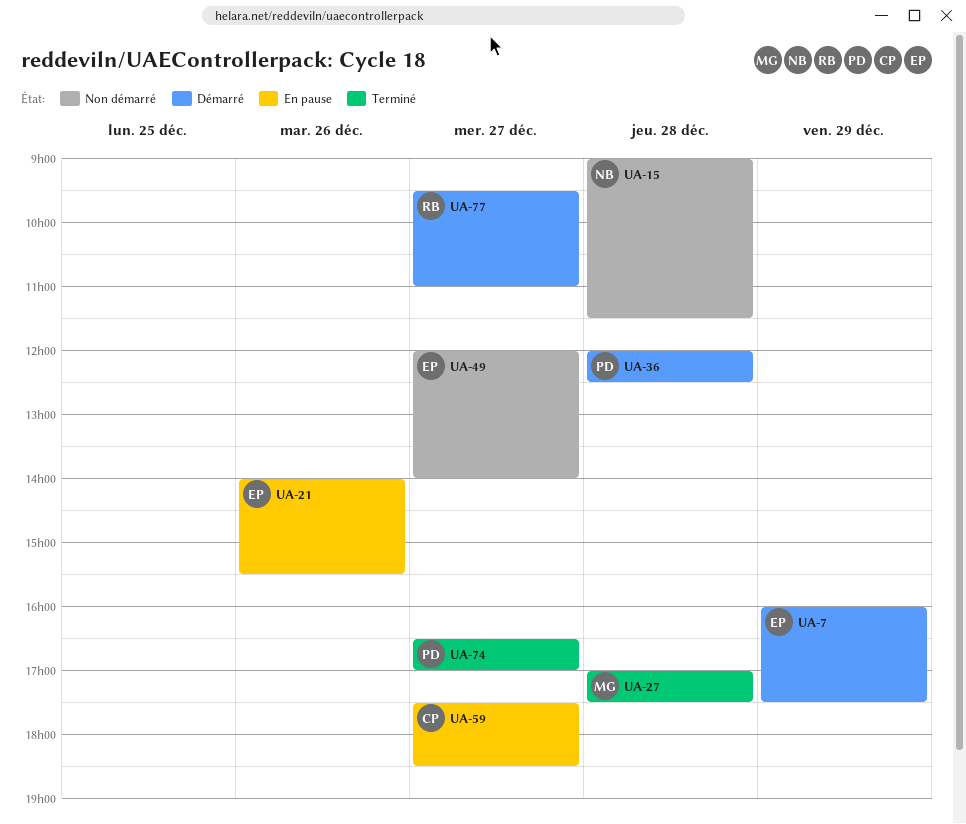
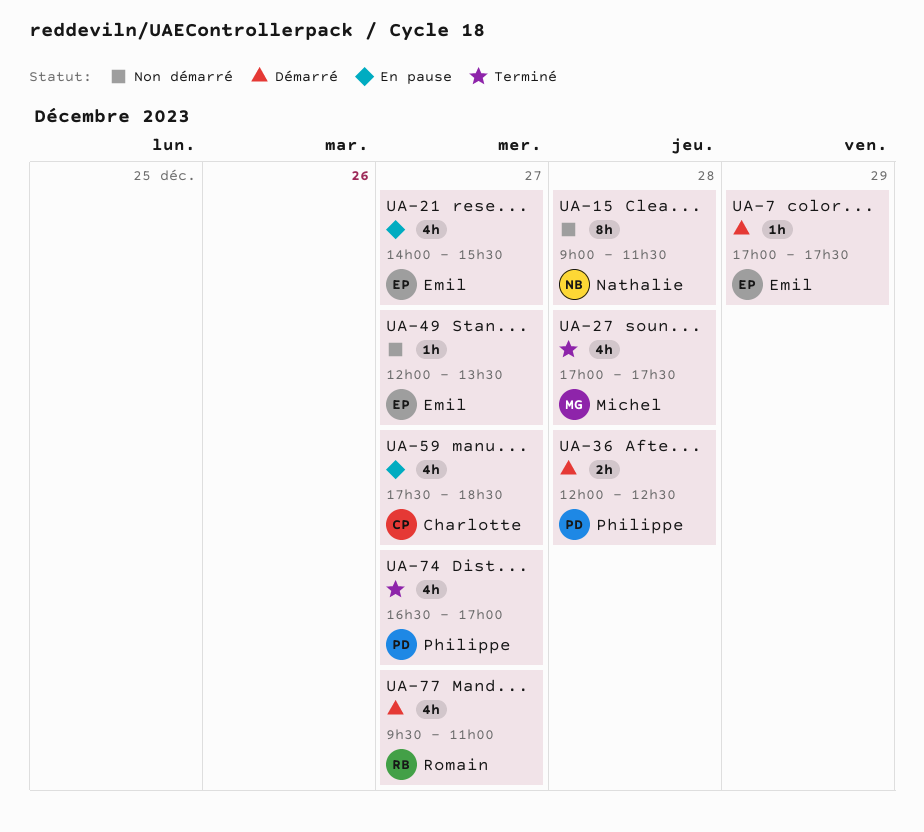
UA-7, begins: 16:00 -> 17:00
UA-21, day: Dec 26 -> Dec 27
UA-49, ends: 14:00 -> 13:30

